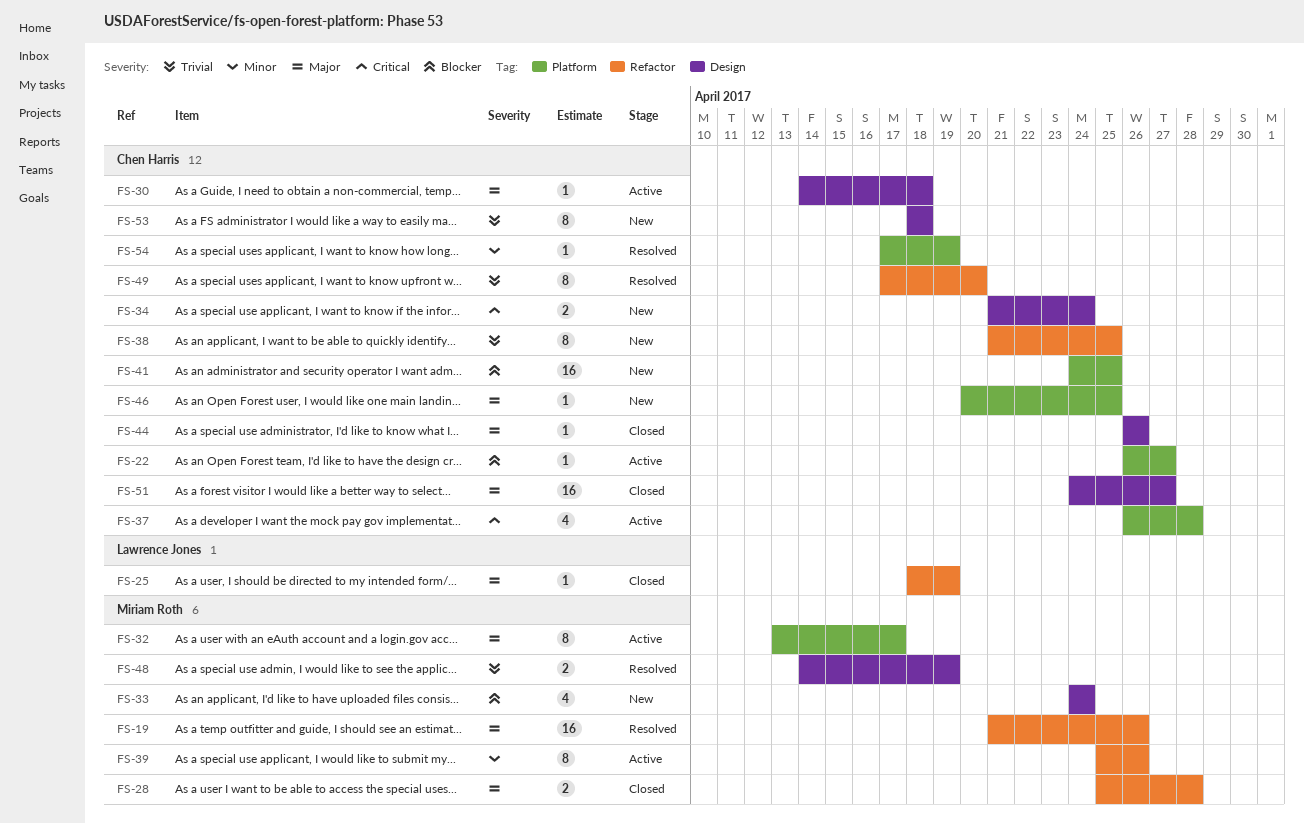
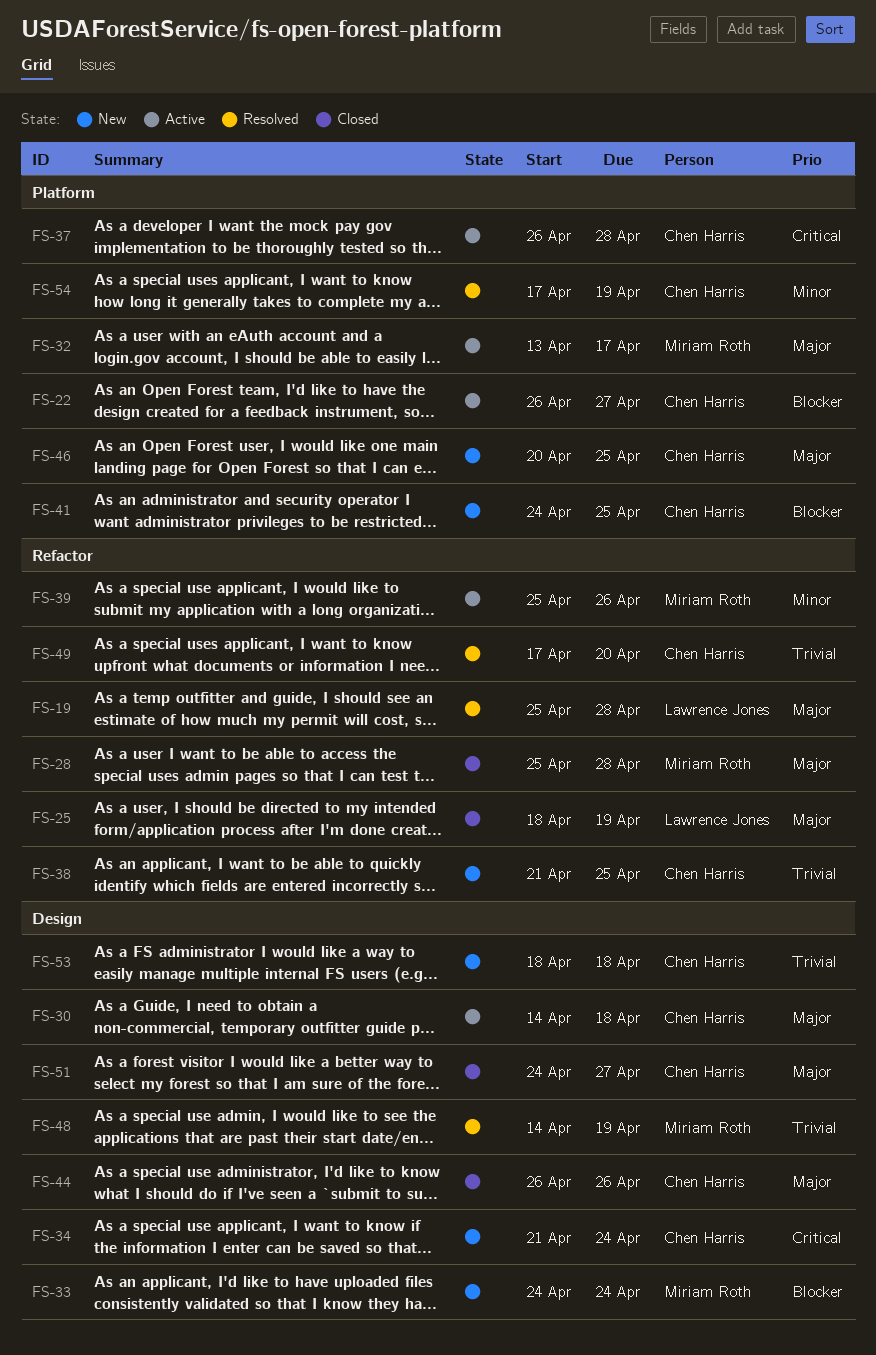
FS-19, owner: Miriam Roth -> Lawrence Jones
FS-19, start: Apr 21 -> Apr 25
FS-19, due: Apr 26 -> Apr 28

